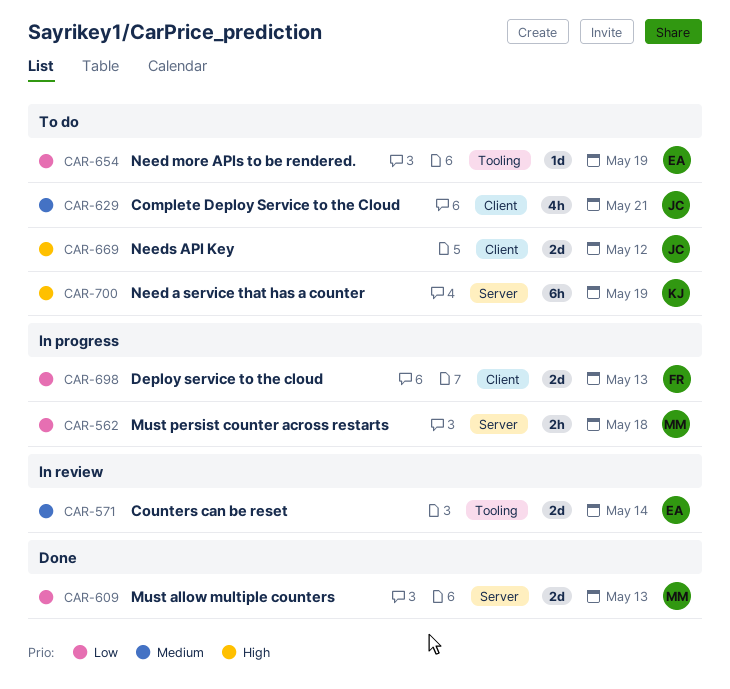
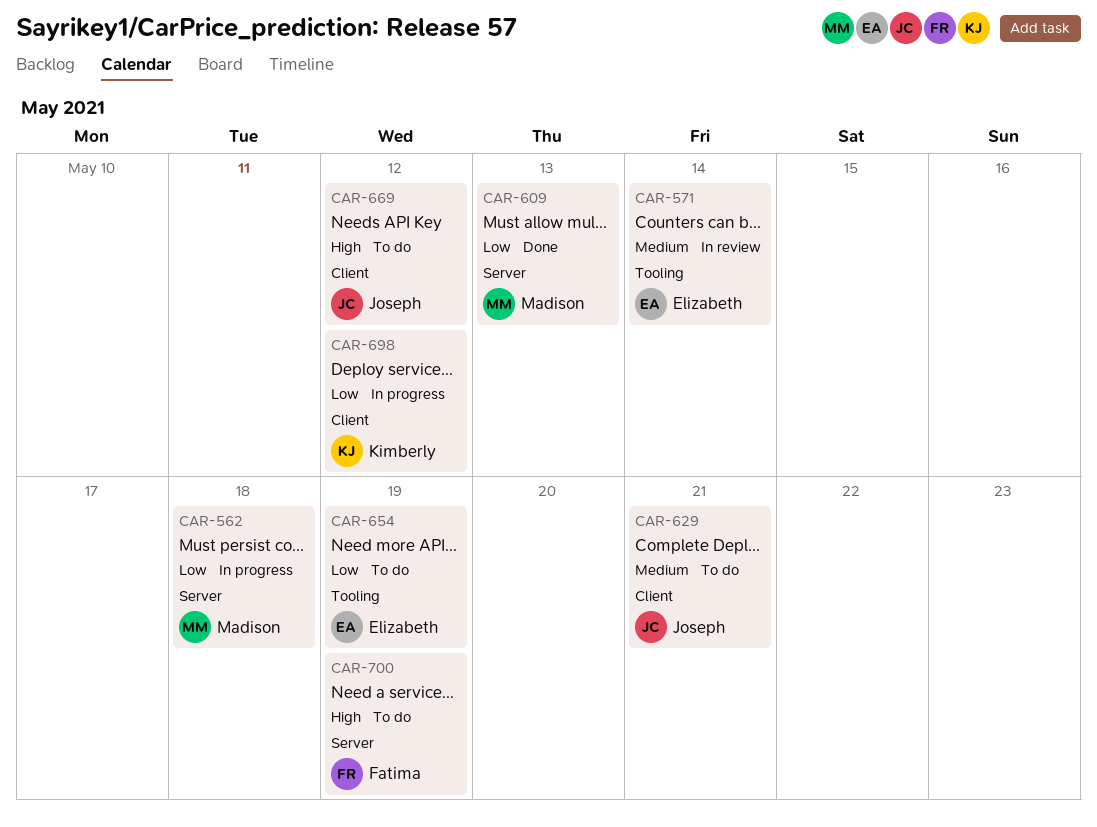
CAR-698, owner: Fatima -> Kimberly
CAR-698, due: May 13 -> May 12
CAR-700, owner: Kimberly -> Fatima

